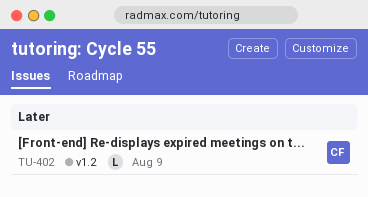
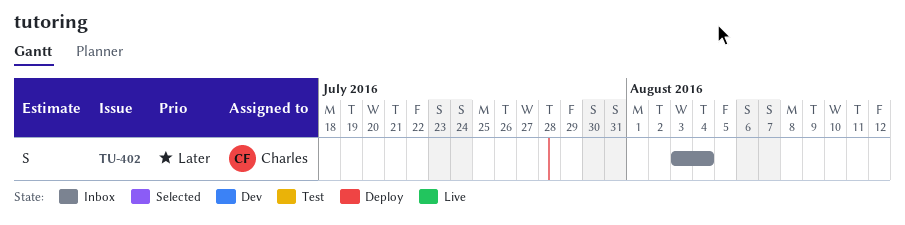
TU-402, estimate: L -> S
TU-402, due: Aug 9 -> Aug 4

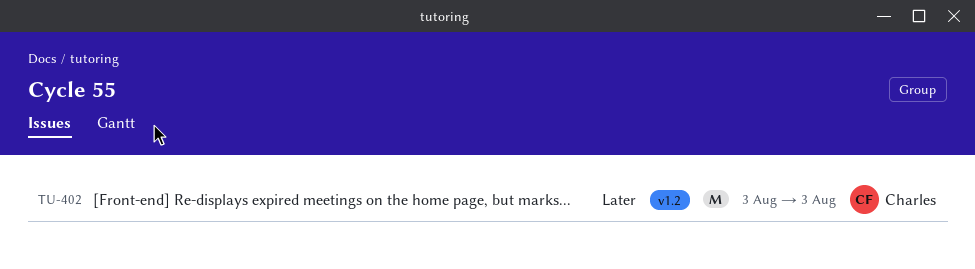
TU-402, estimate: S -> M
TU-402, due: Aug 4 -> Aug 3

